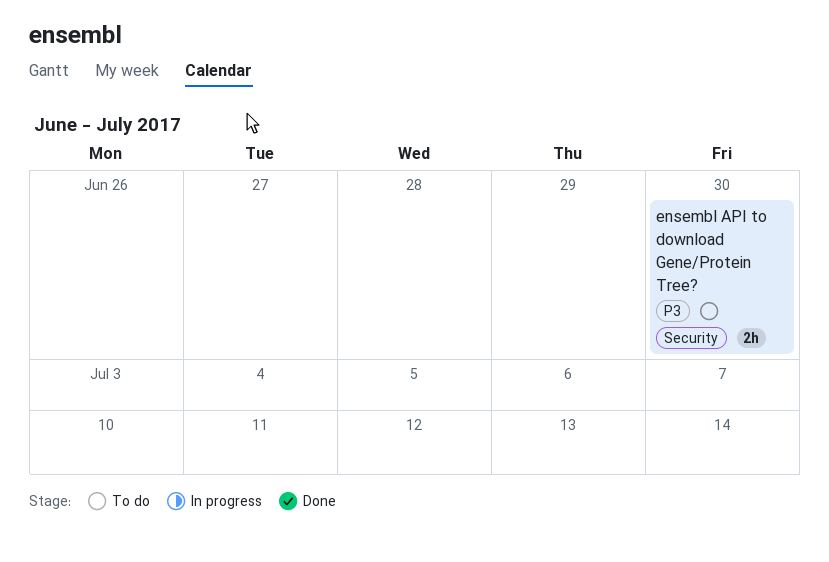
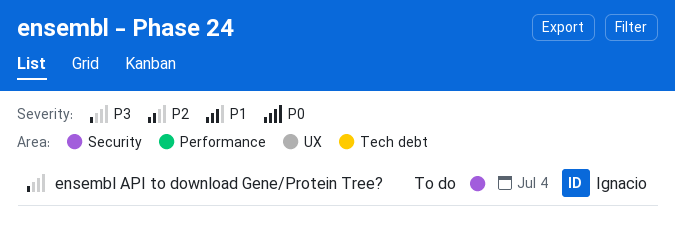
ensembl API to download Gene/Protein Tree?, due: Jun 30 -> Jul 4

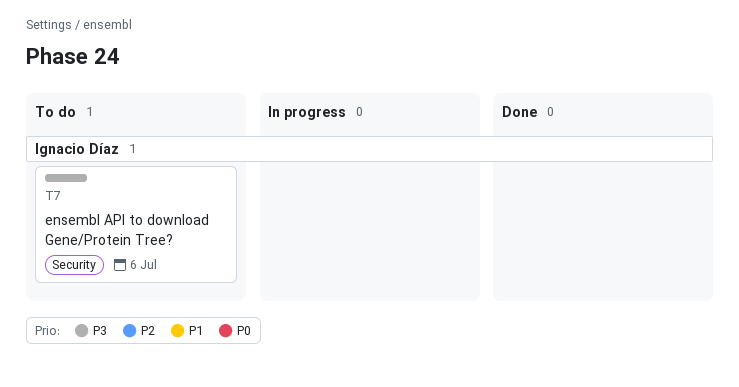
ensembl API to download Gene/Protein Tree?, due: Jul 4 -> Jul 6

